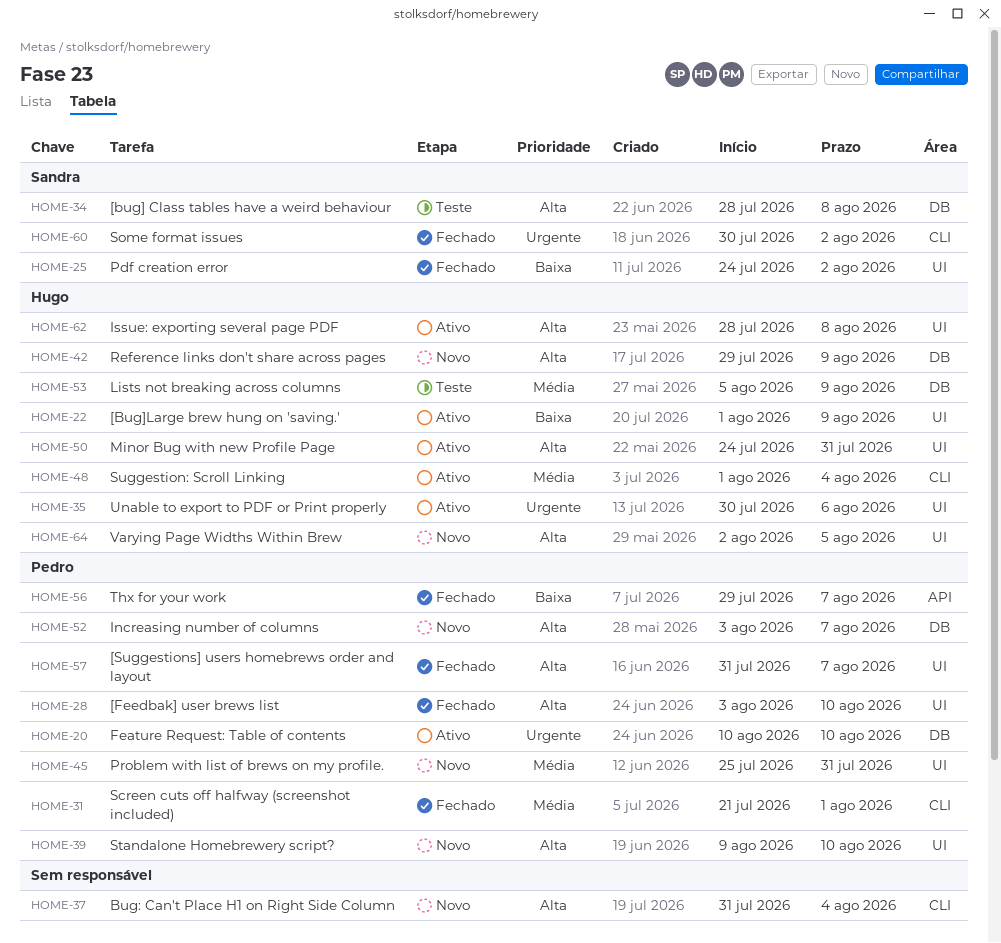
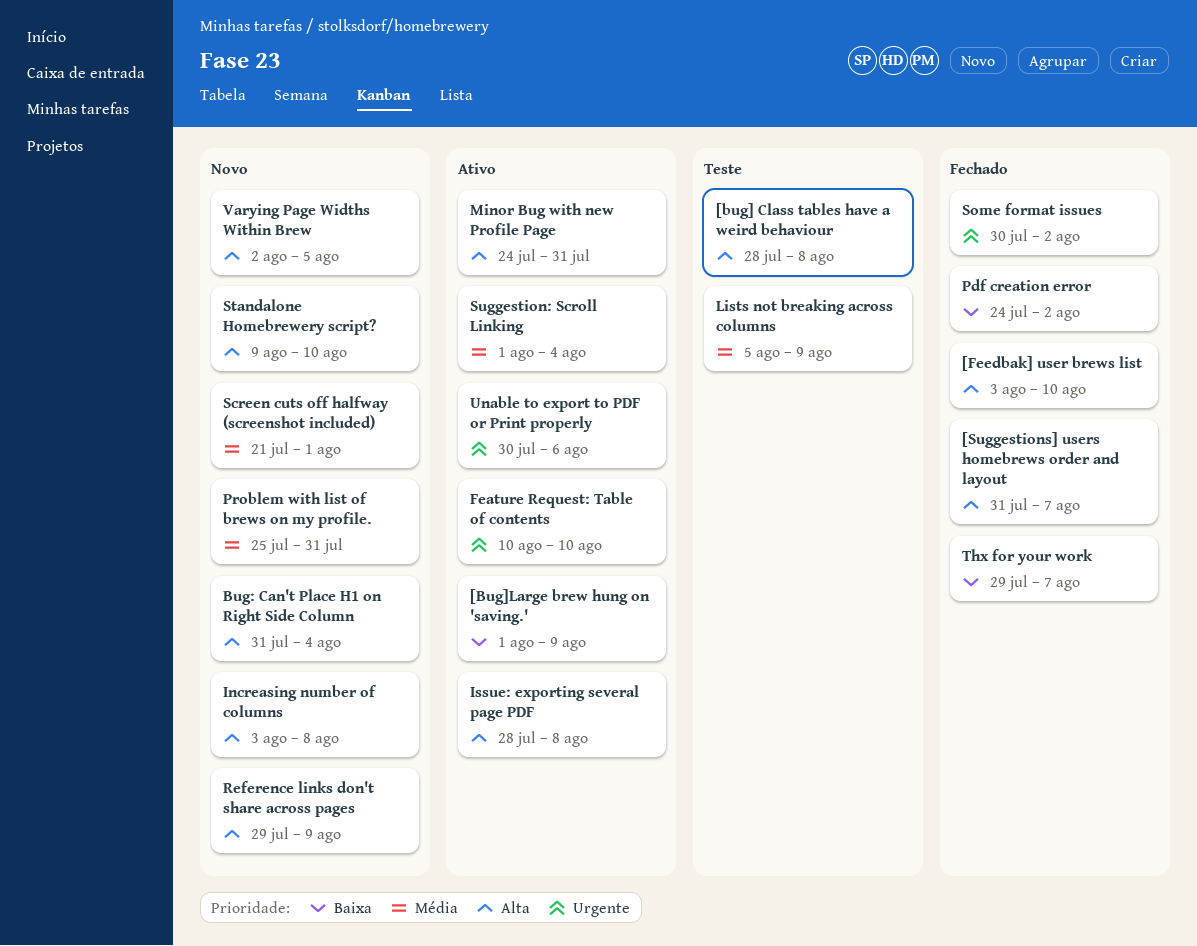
Increasing number of columns, due: Aug 7 -> Aug 8
Screen cuts off halfway (screenshot included), status: Fechado -> Novo

